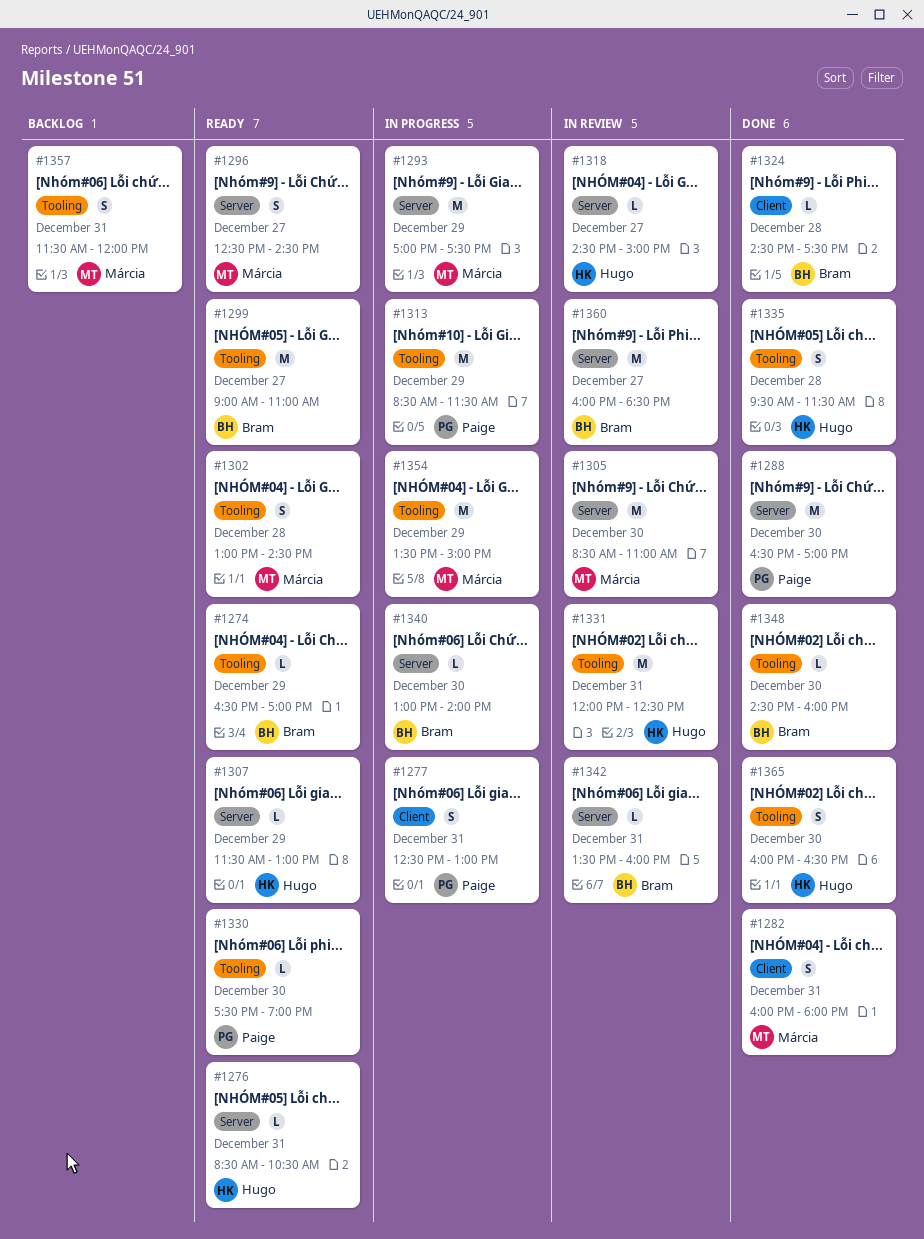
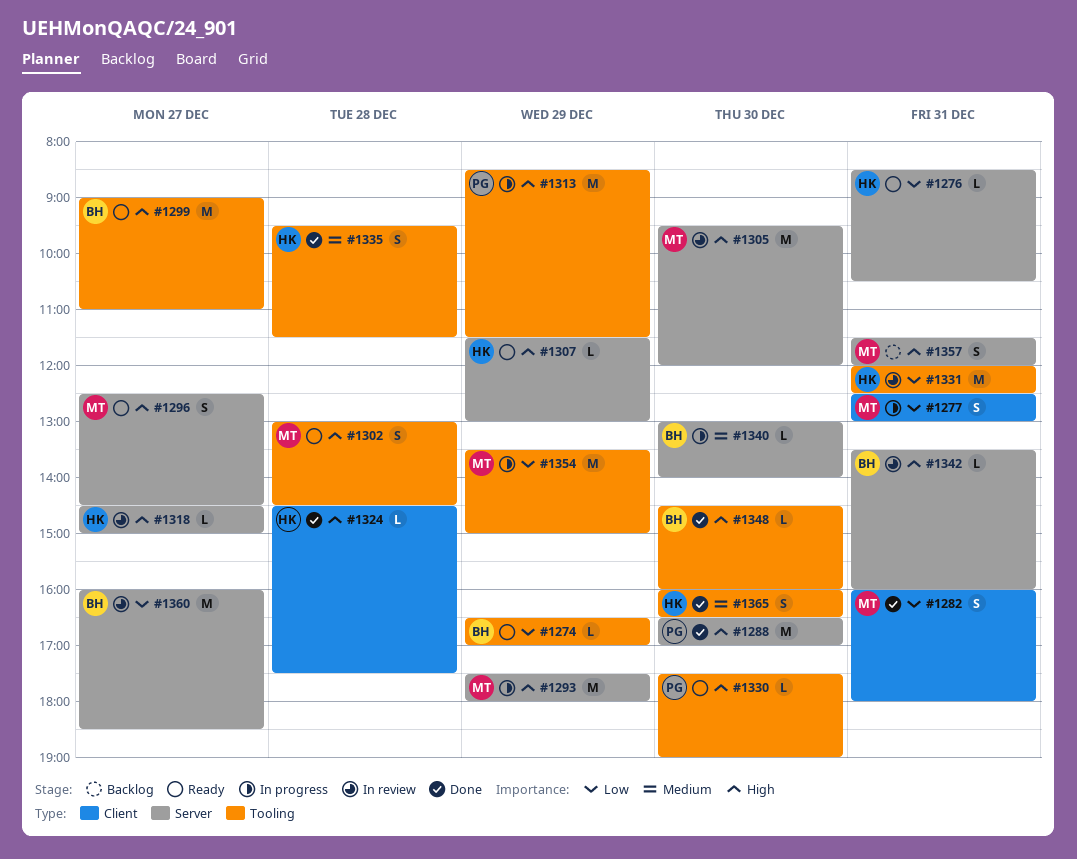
#1277, owner: Paige -> Márcia
#1293, begins: 17:00 -> 17:30
#1293, ends: 17:30 -> 18:00
#1305, begins: 08:30 -> 09:30
#1305, ends: 11:00 -> 12:00
#1324, owner: Bram -> Hugo
#1357, label: Tooling -> Server

